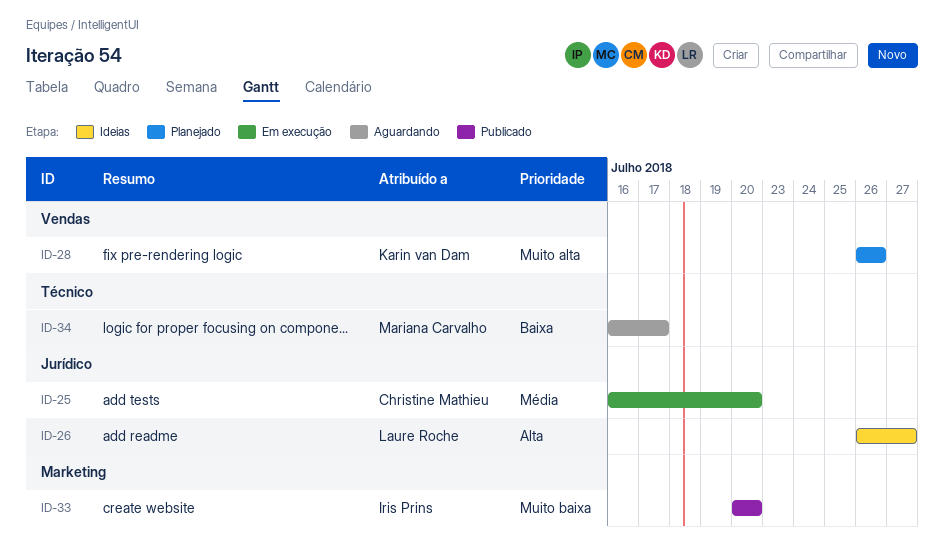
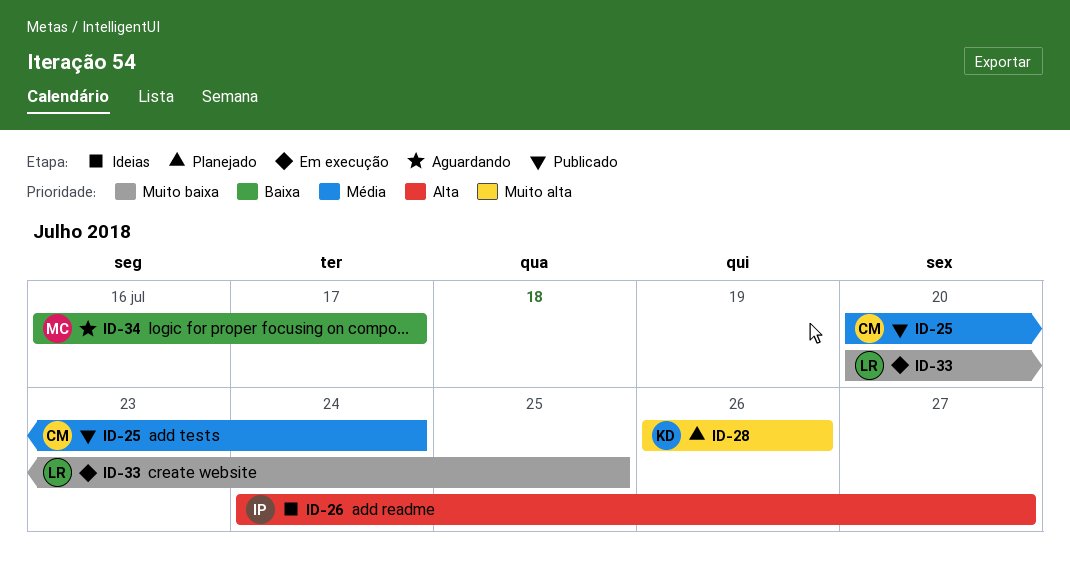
ID-25, status: Em execução -> Publicado
ID-25, start: Jul 16 -> Jul 20
ID-25, due: Jul 20 -> Jul 24
ID-26, owner: Laure Roche -> Iris Prins
ID-26, start: Jul 26 -> Jul 24
ID-33, status: Publicado -> Em execução
ID-33, owner: Iris Prins -> Laure Roche
ID-33, due: Jul 20 -> Jul 25

